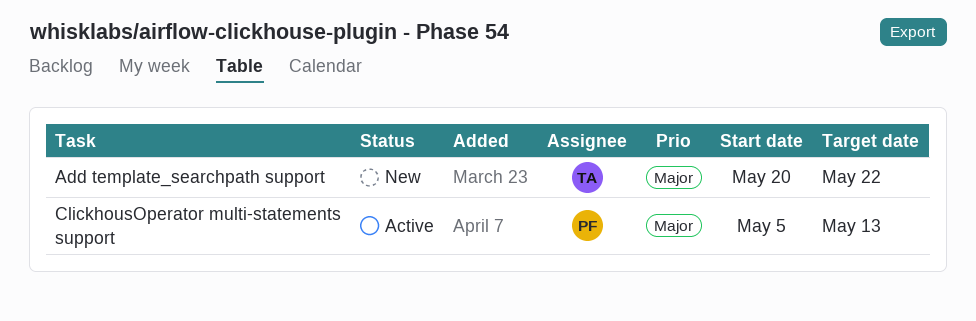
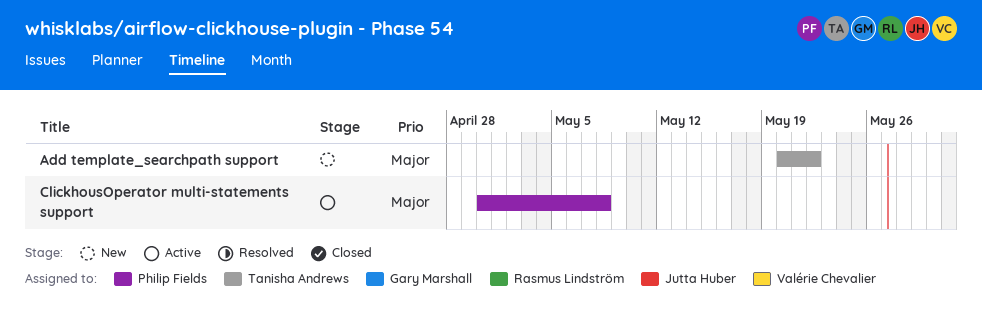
ClickhousOperator multi-statements support, start: May 5 -> Apr 30
ClickhousOperator multi-statements support, due: May 13 -> May 8

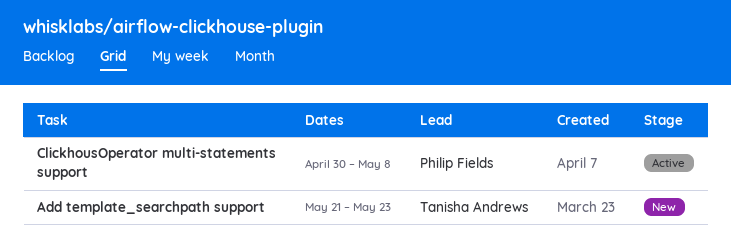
Add template_searchpath support, start: May 20 -> May 21
Add template_searchpath support, due: May 22 -> May 23

